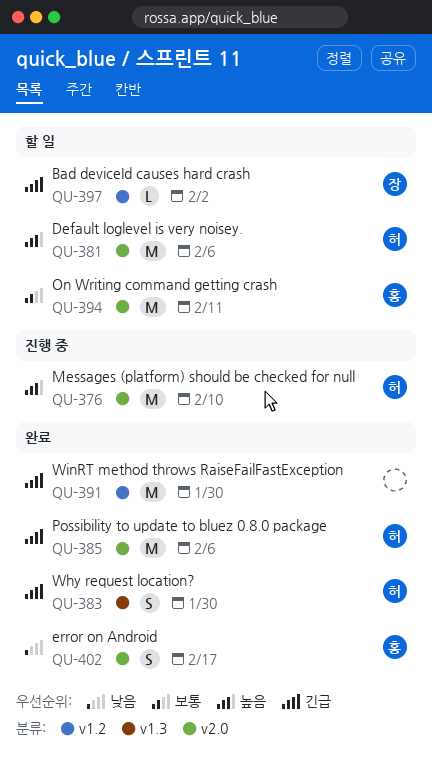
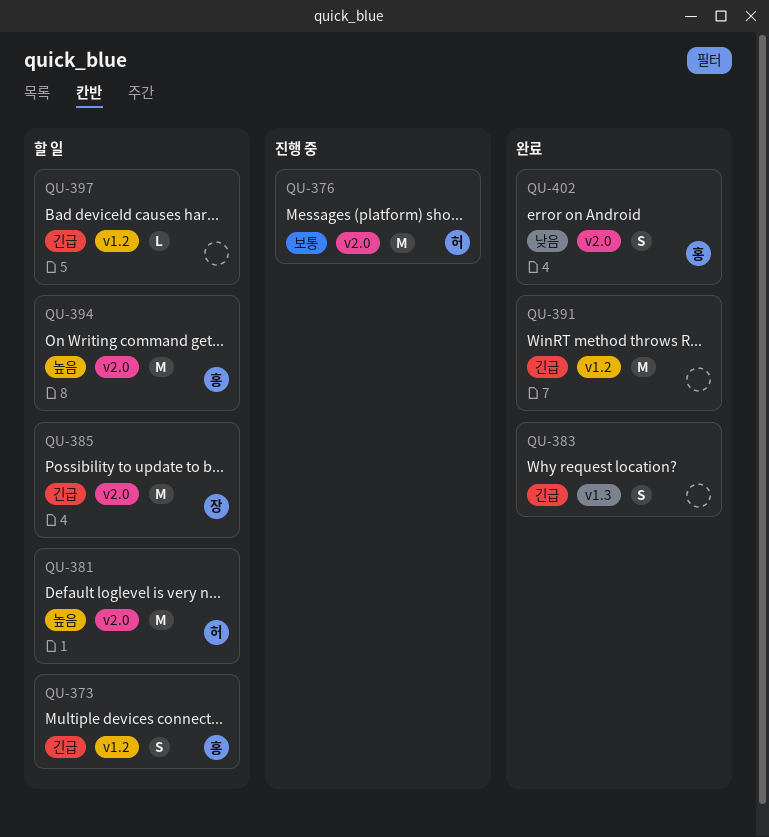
QU-373: none -> present
QU-376, priority: 높음 -> 보통
QU-383, owner: 허 -> none
QU-385, status: 완료 -> 할 일
QU-385, owner: 허 -> 장
QU-394, priority: 보통 -> 높음
QU-397, owner: 장 -> none

